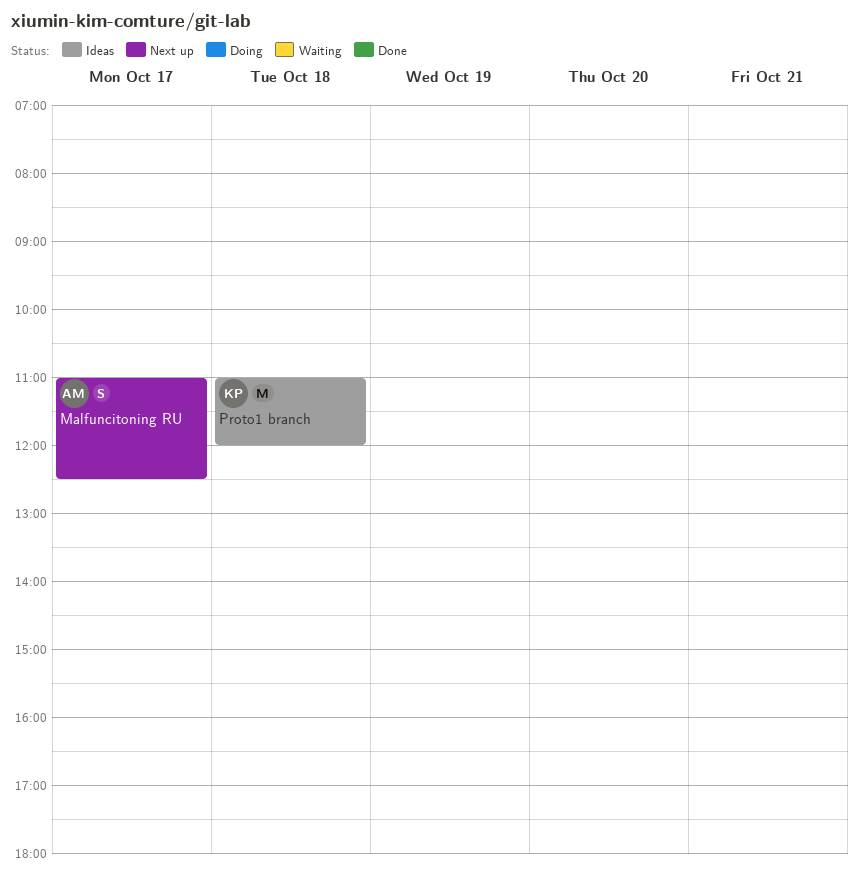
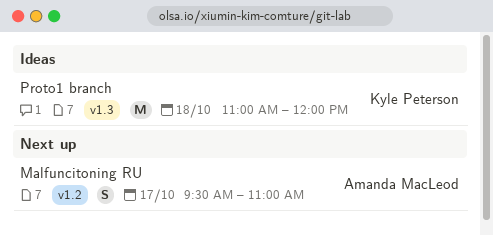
Malfuncitoning RU, begins: 11:00 -> 09:30
Malfuncitoning RU, ends: 12:30 -> 11:00

